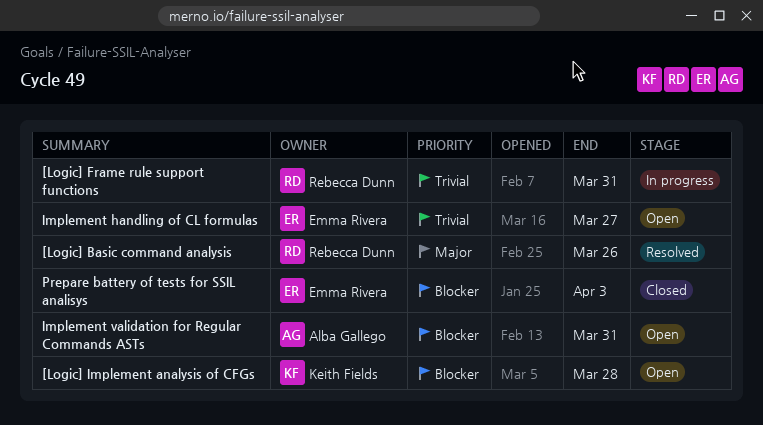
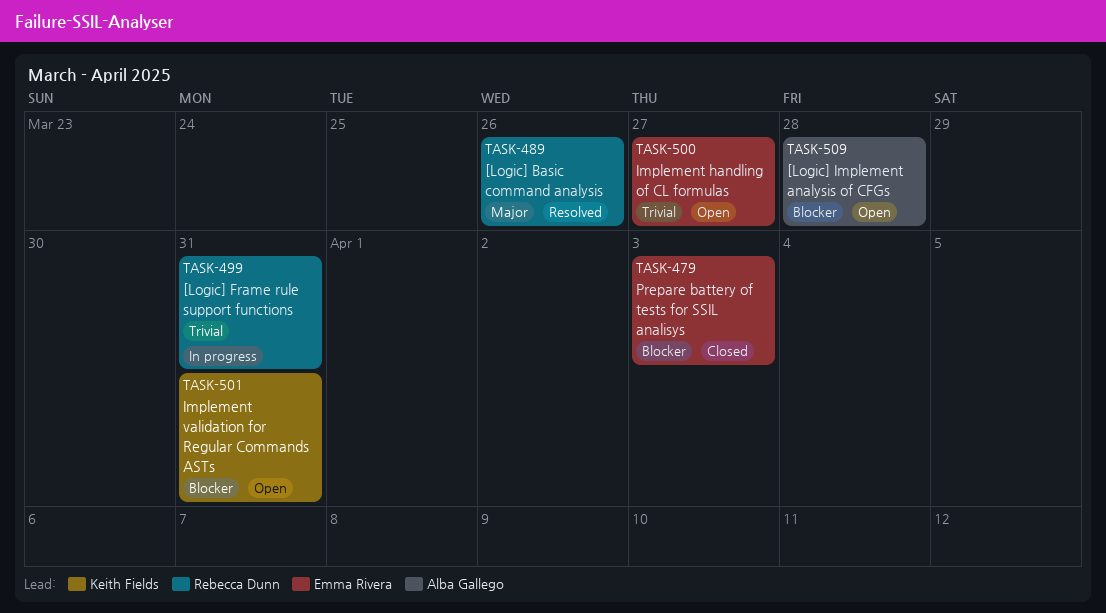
[Logic] Implement analysis of CFGs, owner: Keith Fields -> Alba Gallego
Implement validation for Regular Commands ASTs, owner: Alba Gallego -> Keith Fields

